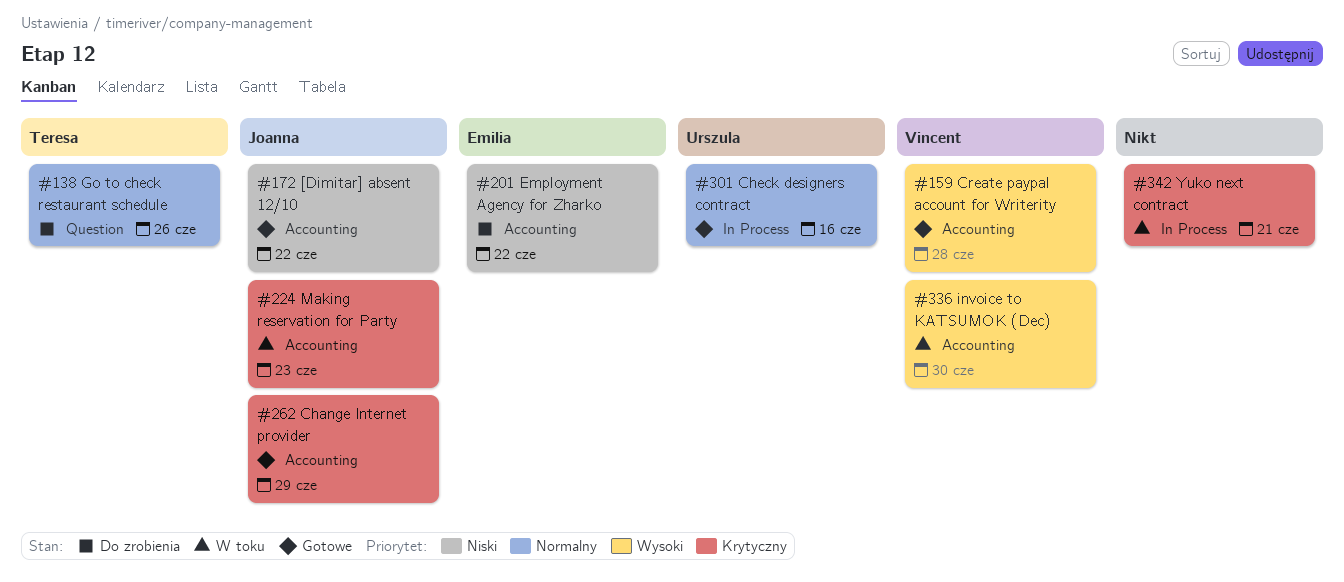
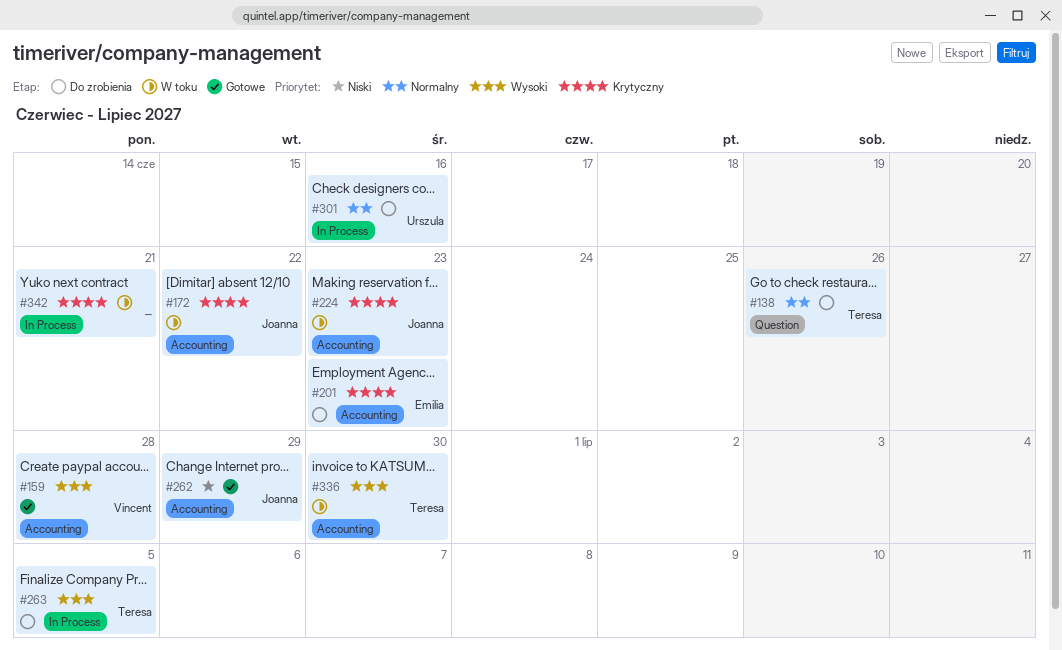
#172, status: Gotowe -> W toku
#172, priority: Niski -> Krytyczny
#201, priority: Niski -> Krytyczny
#201, due: Jun 22 -> Jun 23
#262, priority: Krytyczny -> Niski
#263: none -> present
#301, status: Gotowe -> Do zrobienia
#336, owner: Vincent -> Teresa

